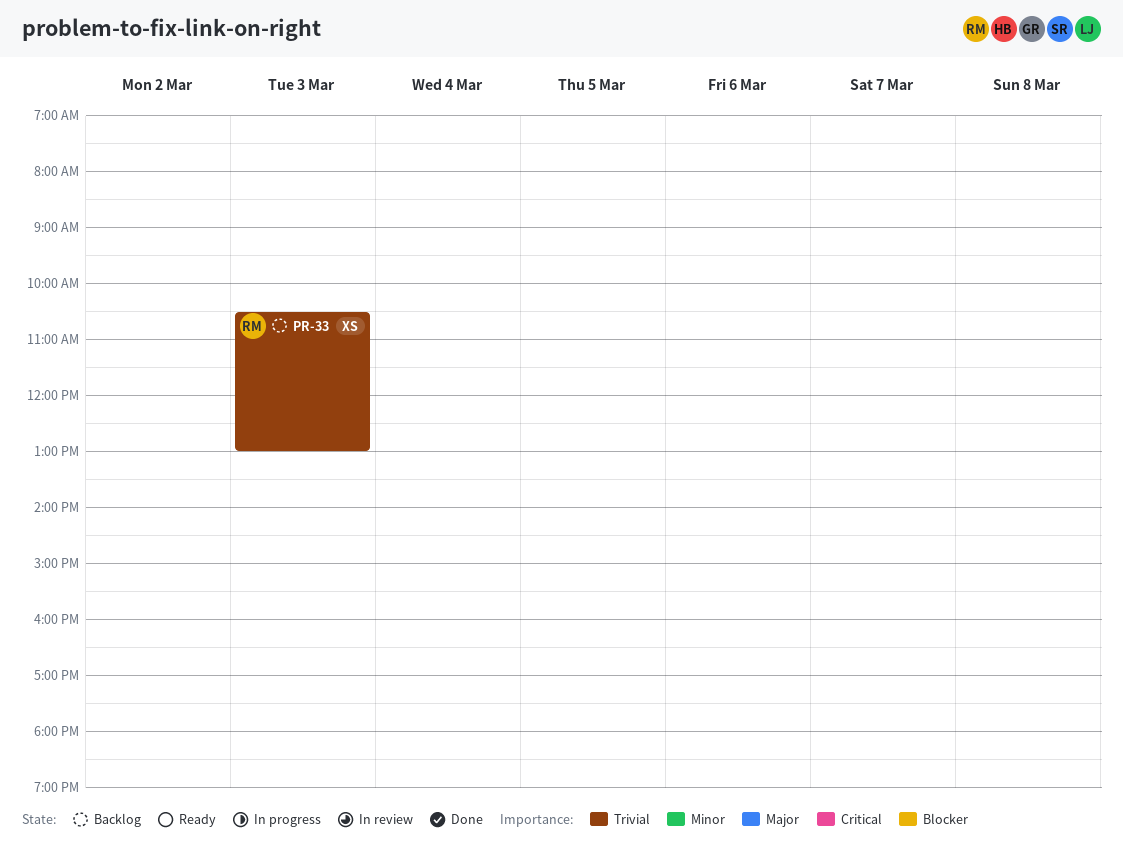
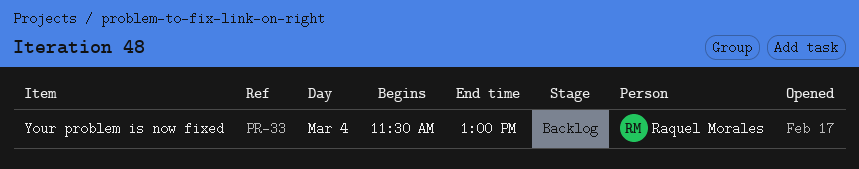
PR-33, day: Mar 3 -> Mar 4
PR-33, begins: 10:30 -> 11:30

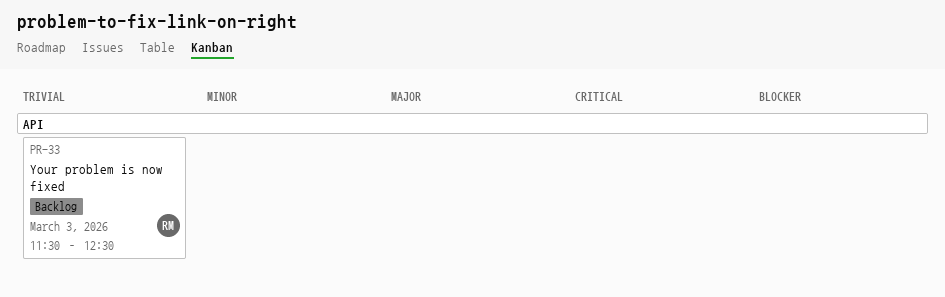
PR-33, day: Mar 4 -> Mar 3
PR-33, ends: 13:00 -> 12:30

